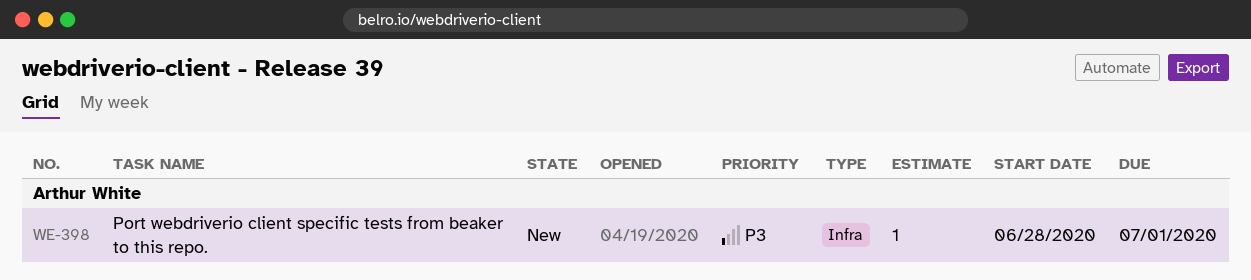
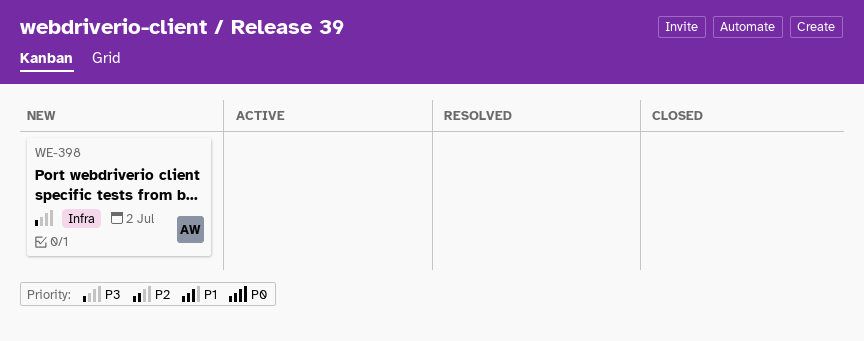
WE-398, due: Jul 1 -> Jul 2

